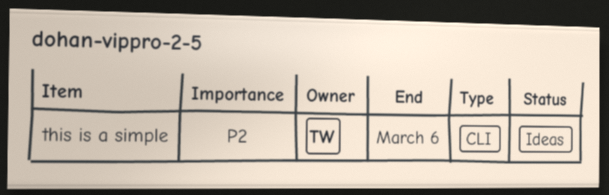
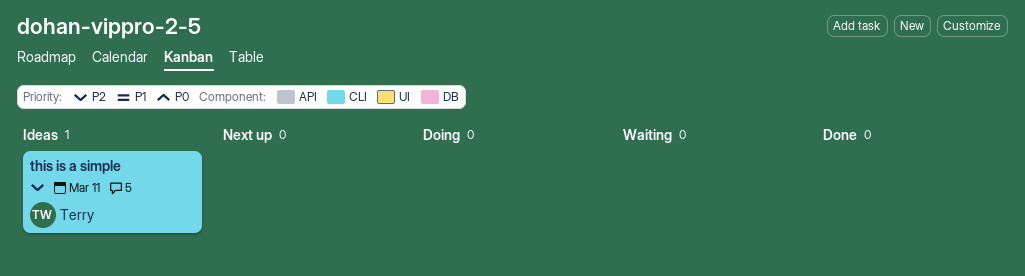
this is a simple, due: Mar 6 -> Mar 11

